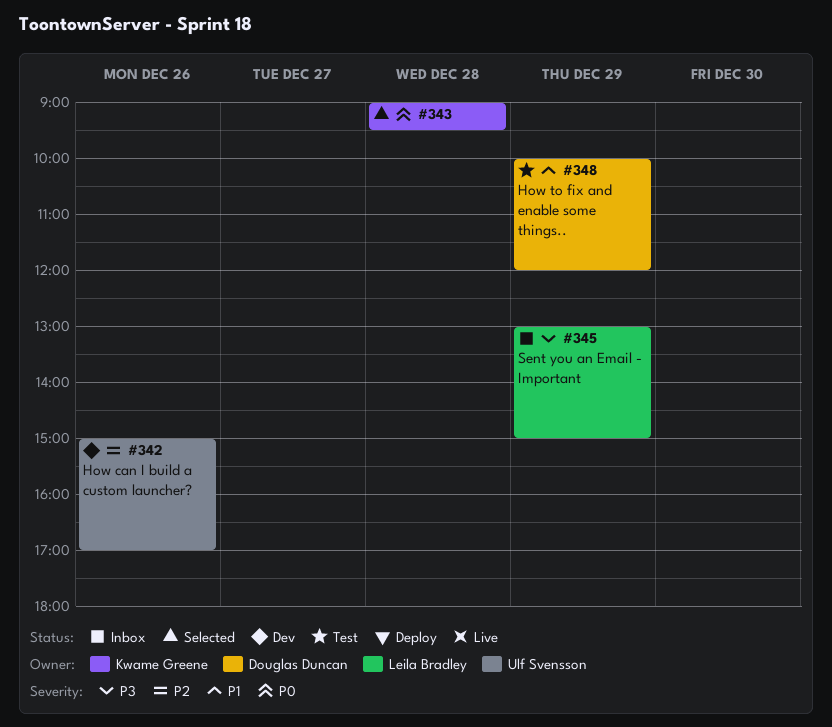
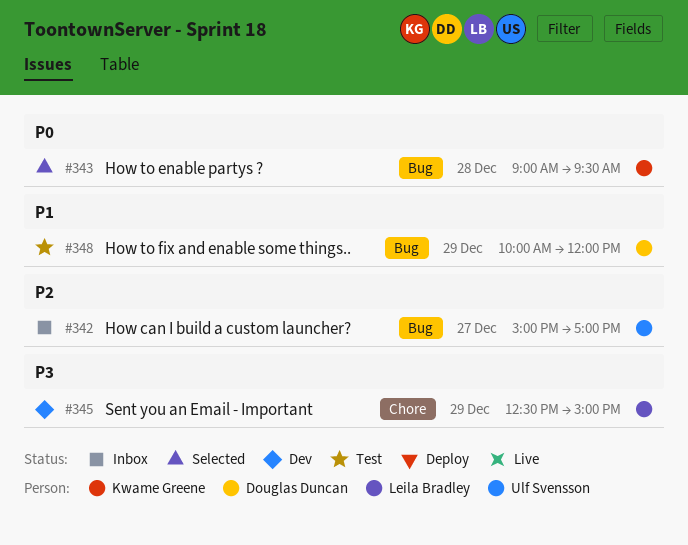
#342, status: Dev -> Inbox
#342, day: Dec 26 -> Dec 27
#345, status: Inbox -> Dev
#345, begins: 13:00 -> 12:30

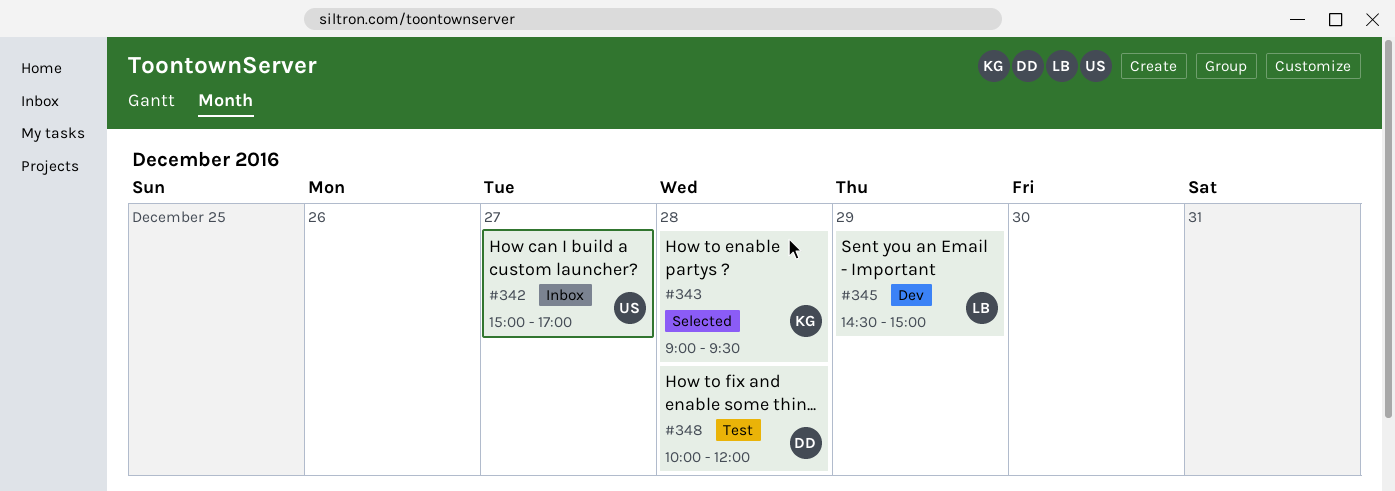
#345, begins: 12:30 -> 14:30
#348, day: Dec 29 -> Dec 28

